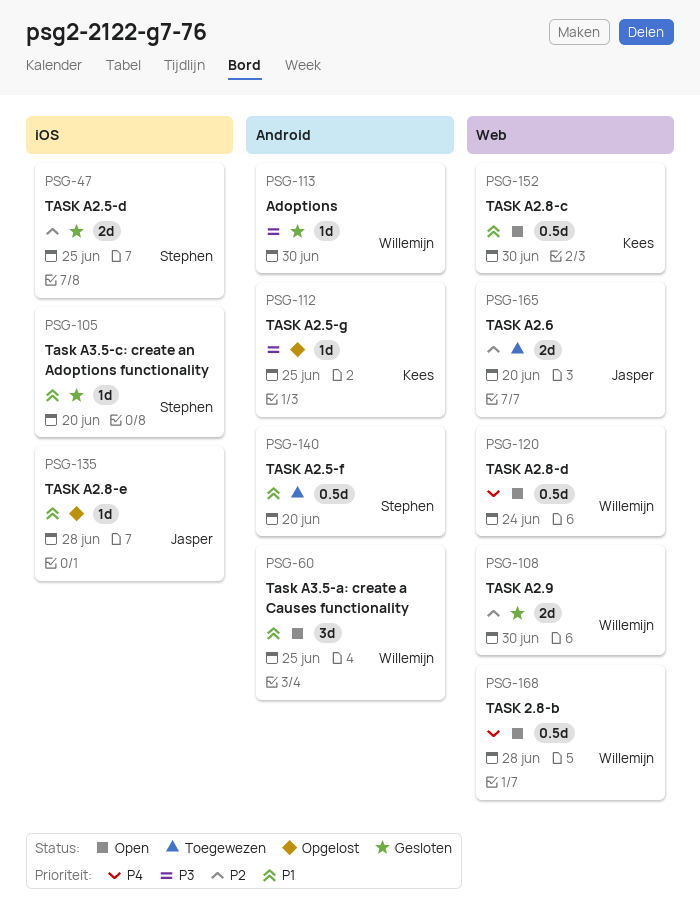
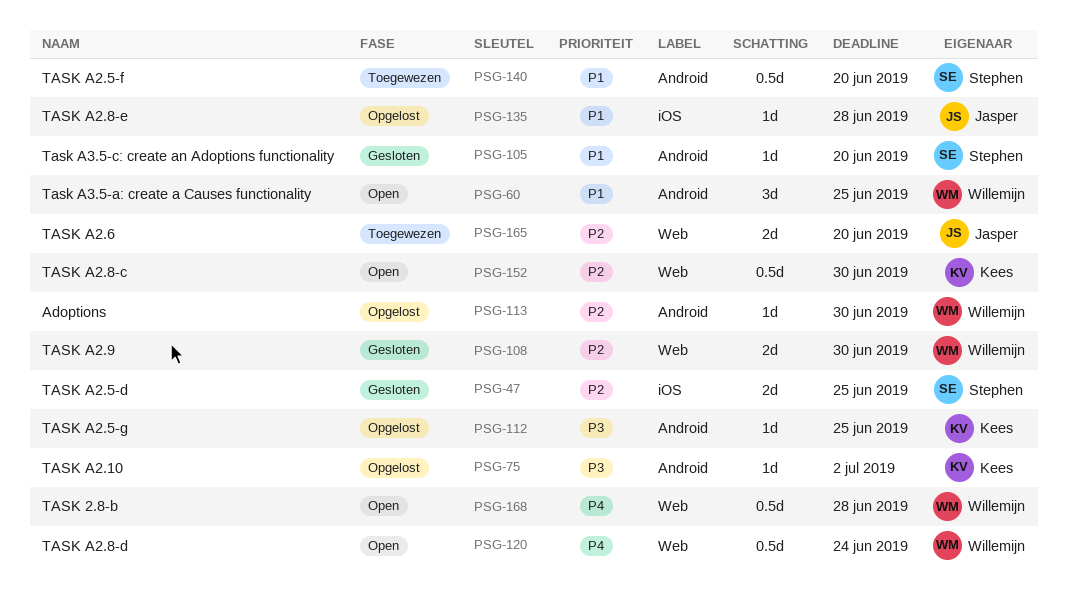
PSG-75: none -> present
PSG-105, label: iOS -> Android
PSG-113, status: Gesloten -> Opgelost
PSG-113, priority: P3 -> P2
PSG-152, priority: P1 -> P2

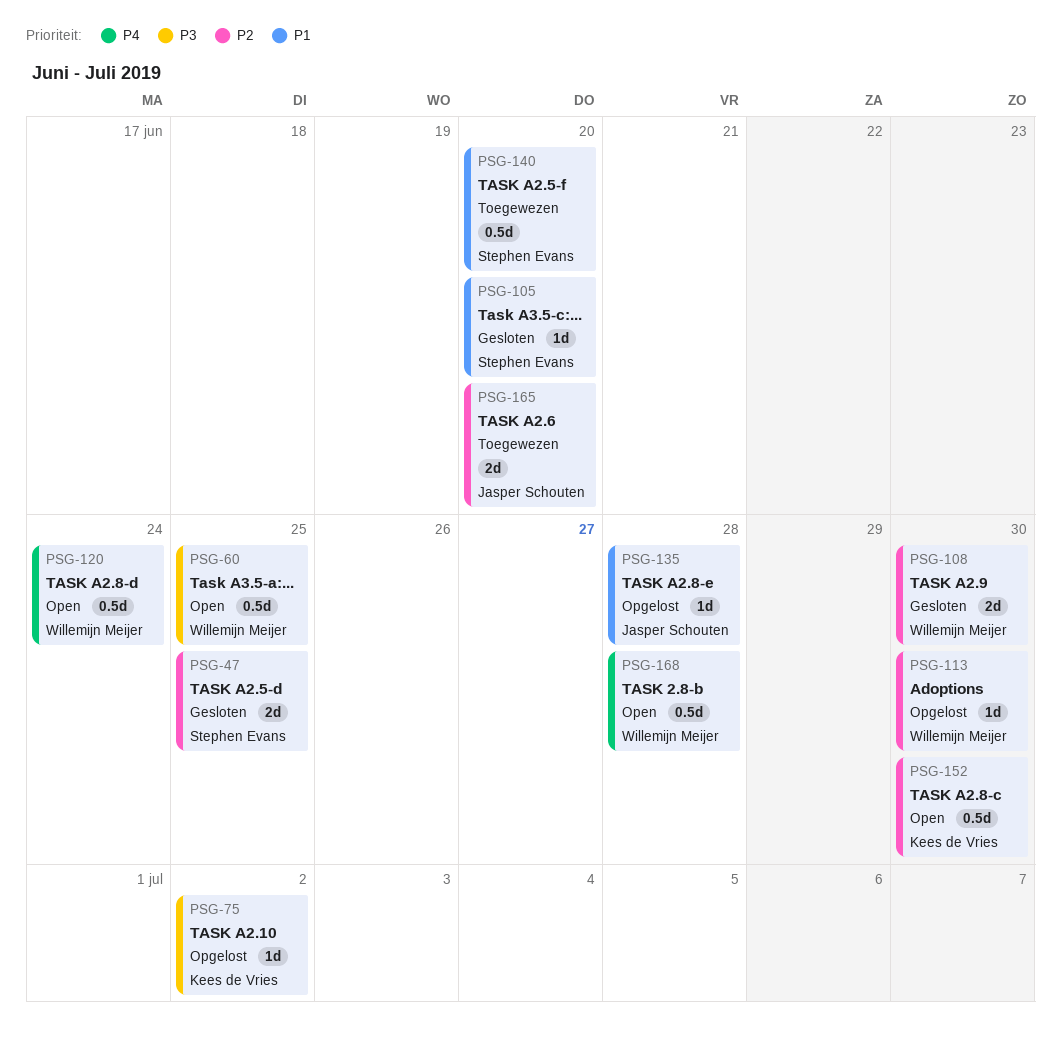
PSG-60, priority: P1 -> P3
PSG-60, estimate: 3d -> 0.5d
PSG-112: present -> none

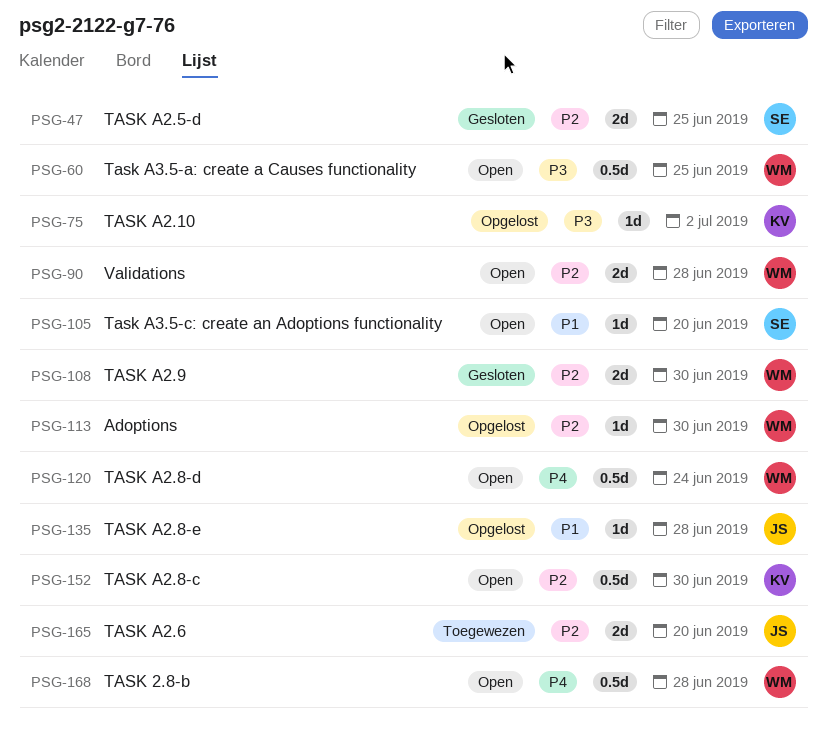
PSG-90: none -> present
PSG-105, status: Gesloten -> Open
PSG-140: present -> none

